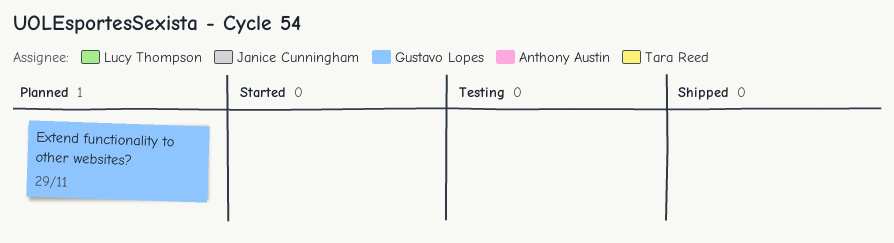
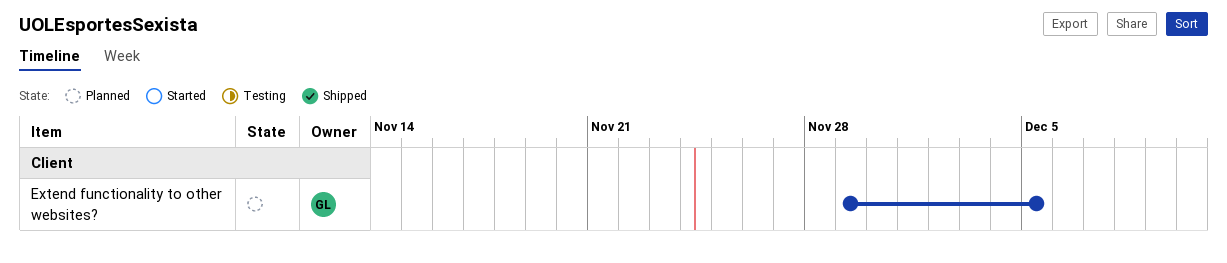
Extend functionality to other websites?, due: Nov 29 -> Dec 5

